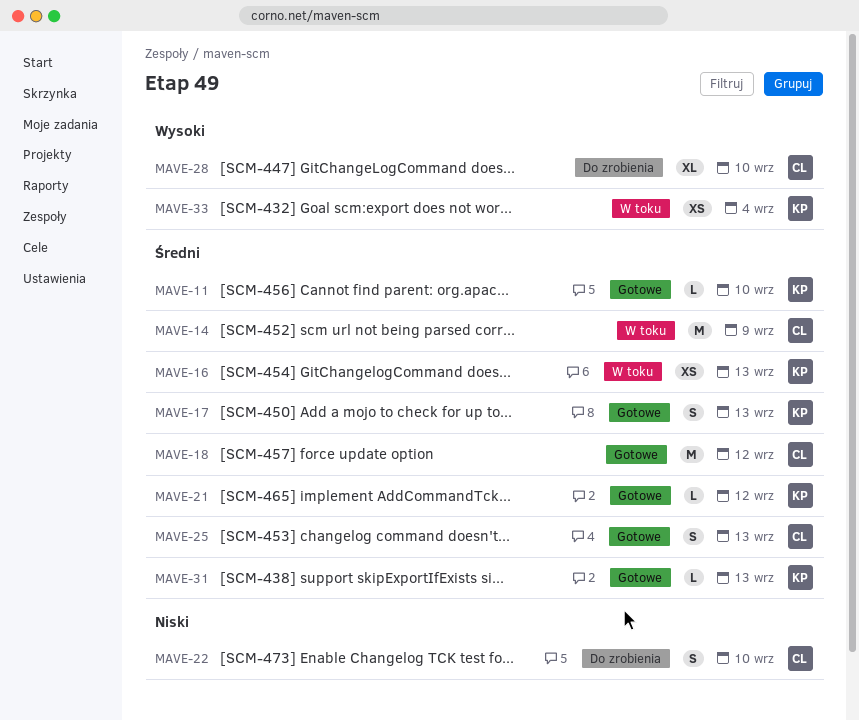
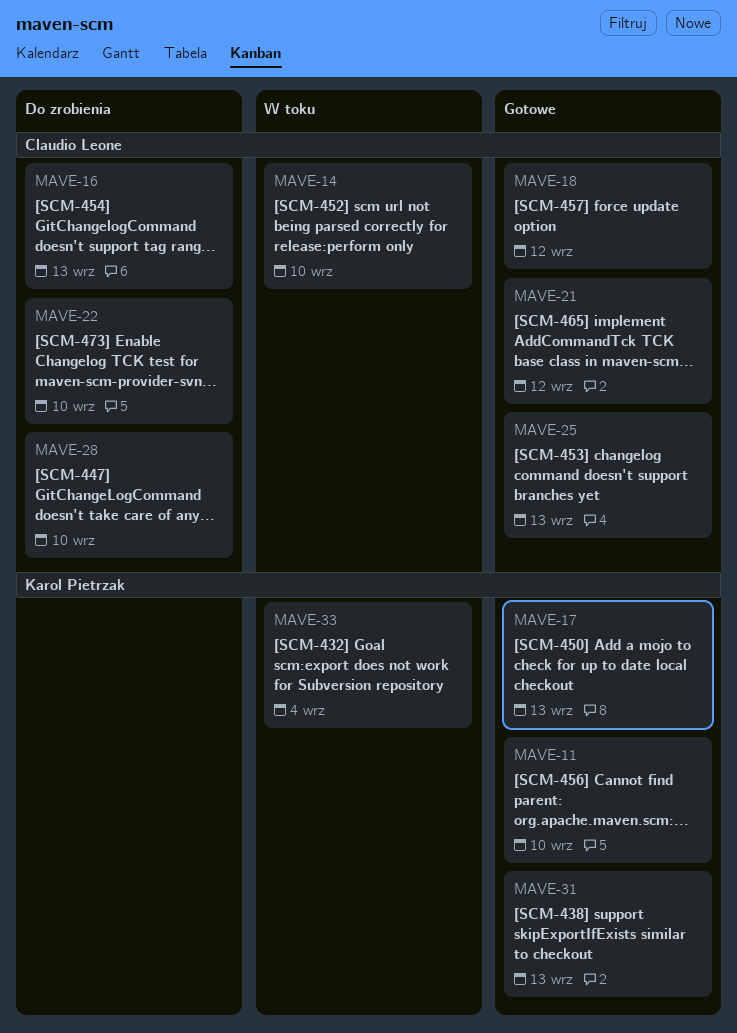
MAVE-14, due: Sep 9 -> Sep 10
MAVE-16, status: W toku -> Do zrobienia
MAVE-16, owner: Karol Pietrzak -> Claudio Leone
MAVE-21, owner: Karol Pietrzak -> Claudio Leone

